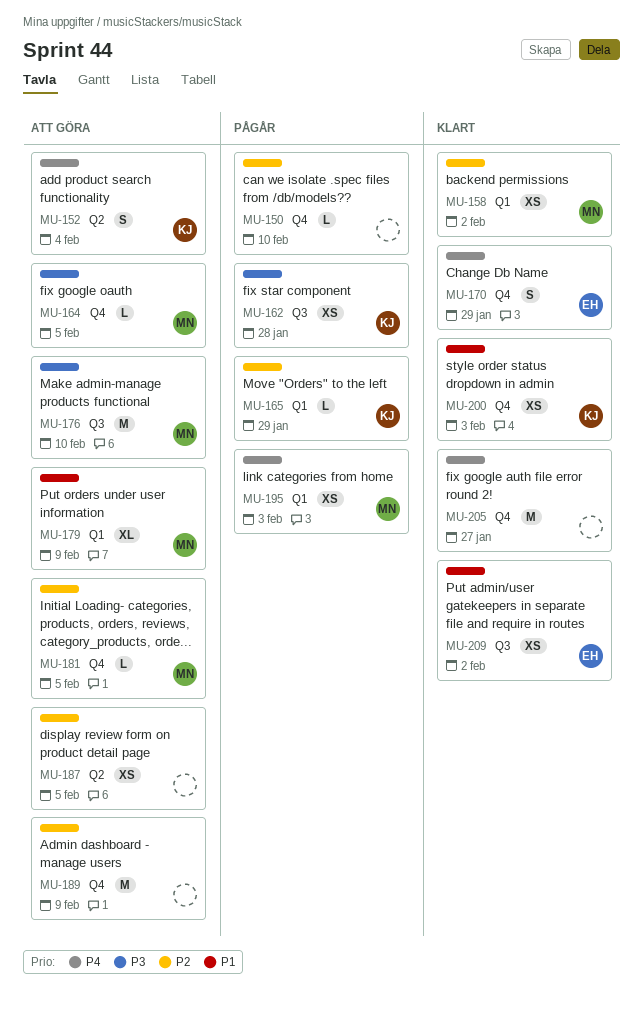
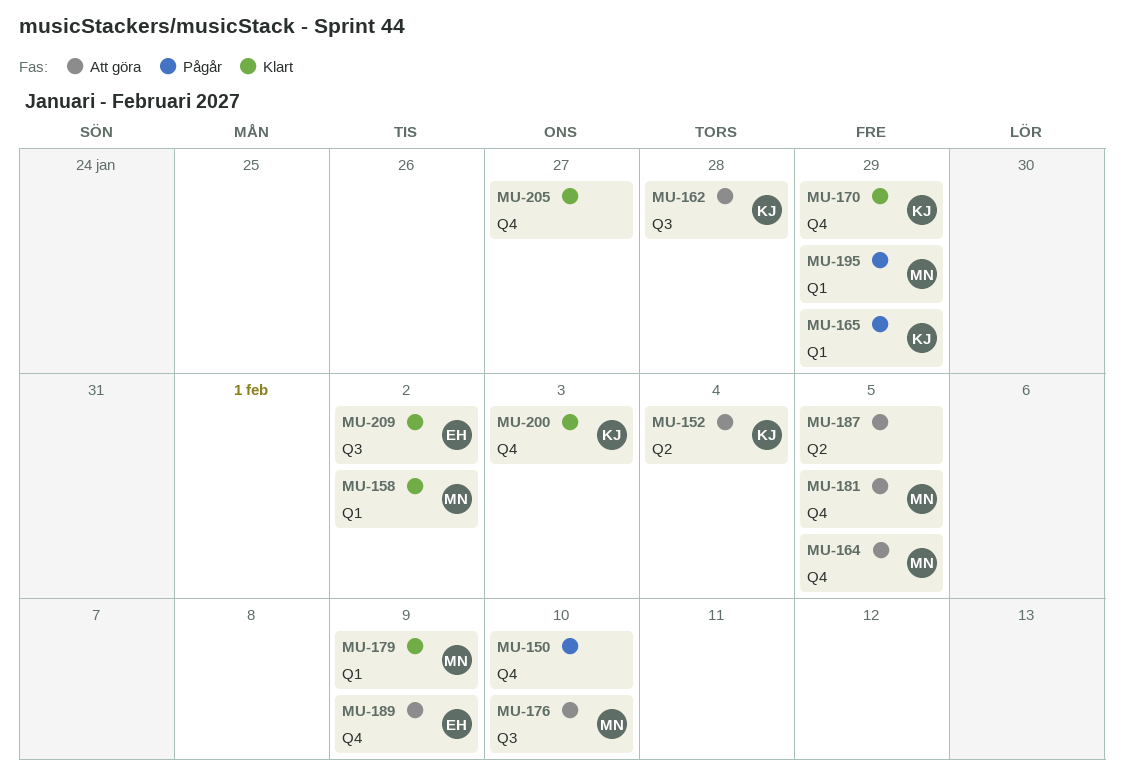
MU-162, status: Pågår -> Att göra
MU-170, owner: EH -> KJ
MU-179, status: Att göra -> Klart
MU-189, owner: none -> EH
MU-195, due: Feb 3 -> Jan 29

